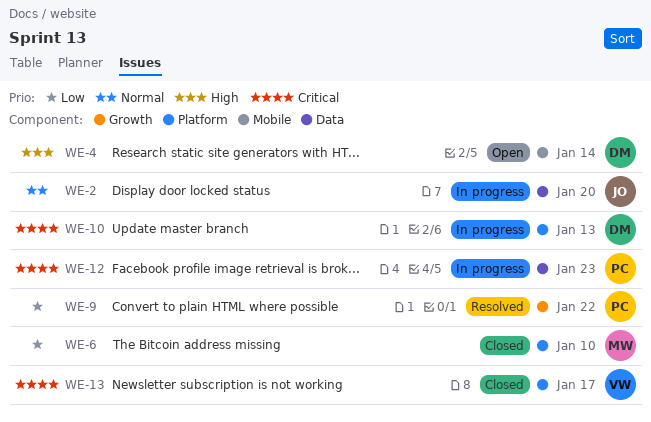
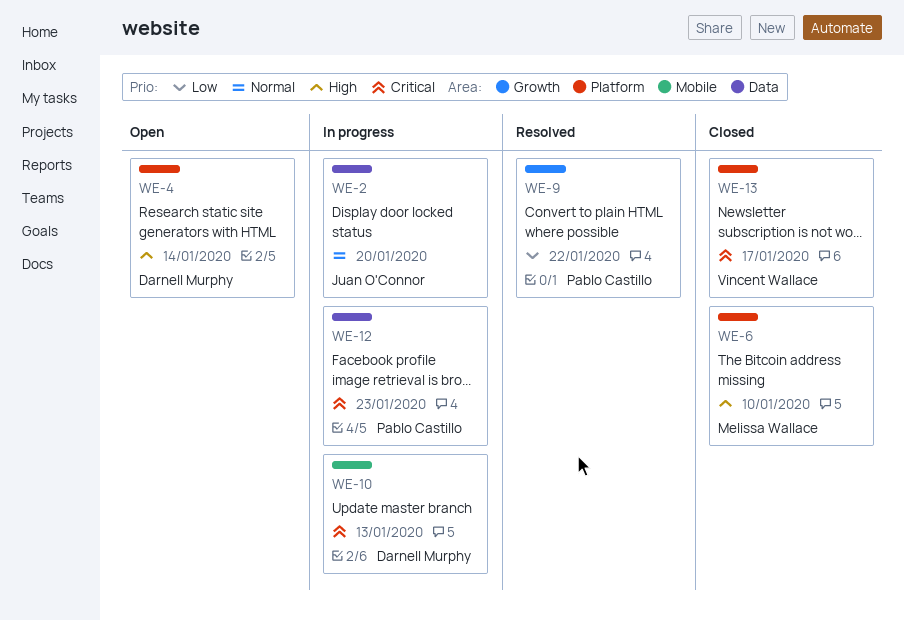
WE-4, label: Mobile -> Platform
WE-6, priority: Low -> High
WE-10, label: Platform -> Mobile

